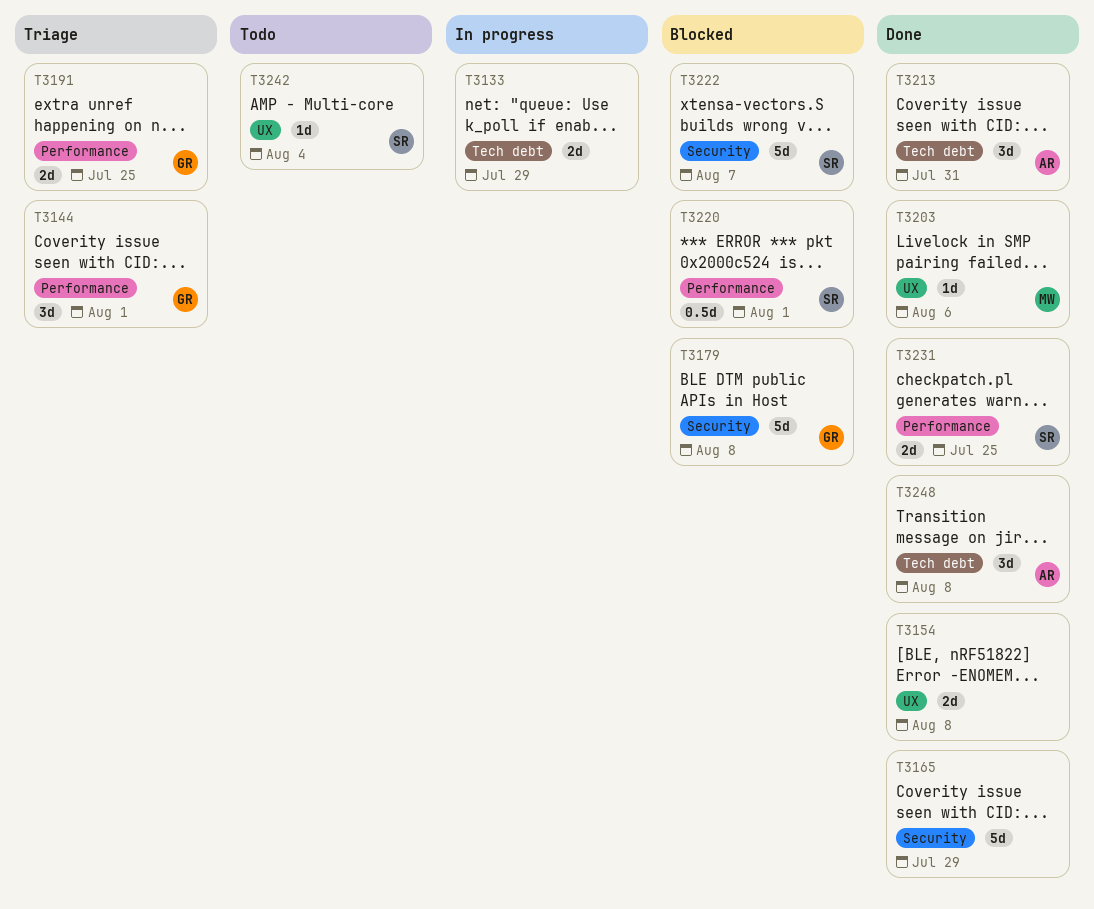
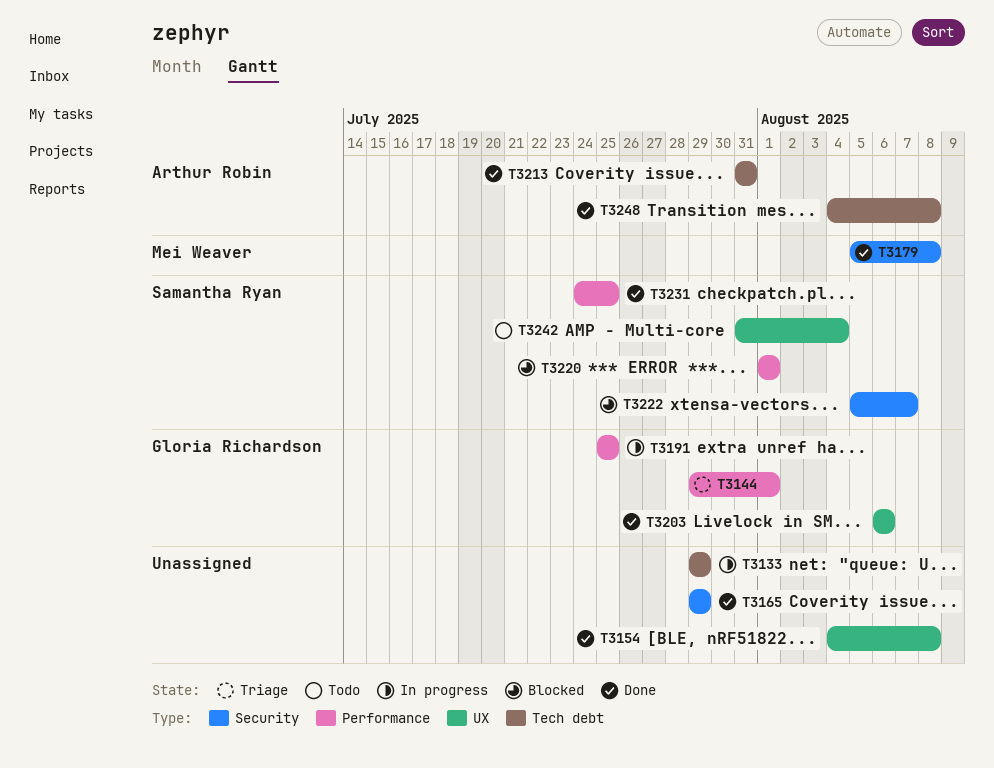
T3179, status: Blocked -> Done
T3179, owner: Gloria Richardson -> Mei Weaver
T3191, status: Triage -> In progress
T3203, owner: Mei Weaver -> Gloria Richardson

